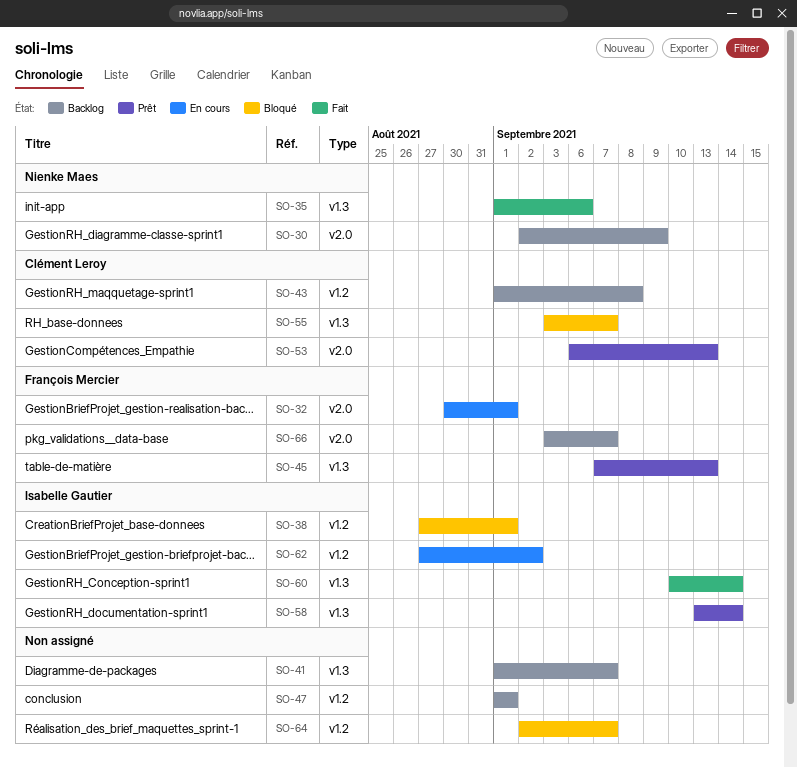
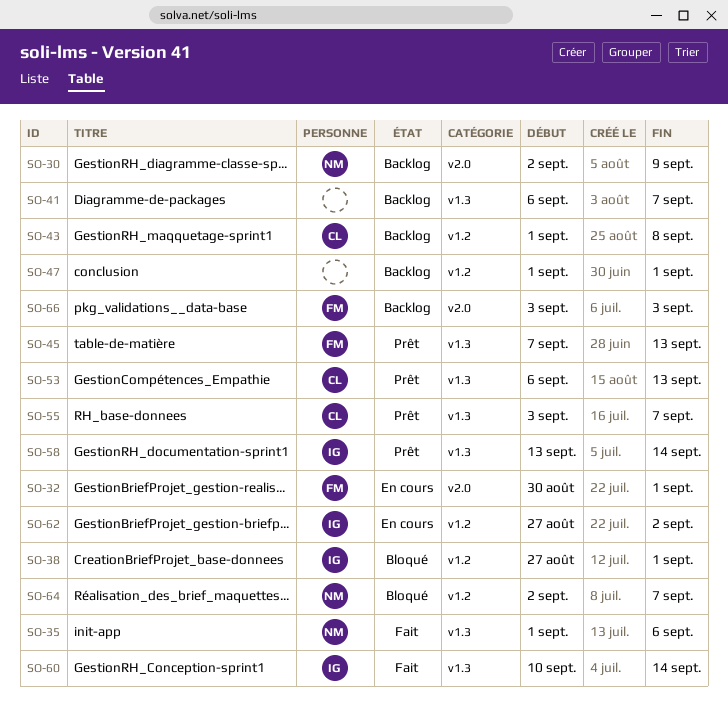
SO-41, start: Sep 1 -> Sep 6
SO-53, label: v2.0 -> v1.3
SO-55, status: Bloqué -> Prêt
SO-64, owner: none -> Nienke Maes
SO-66, due: Sep 7 -> Sep 3

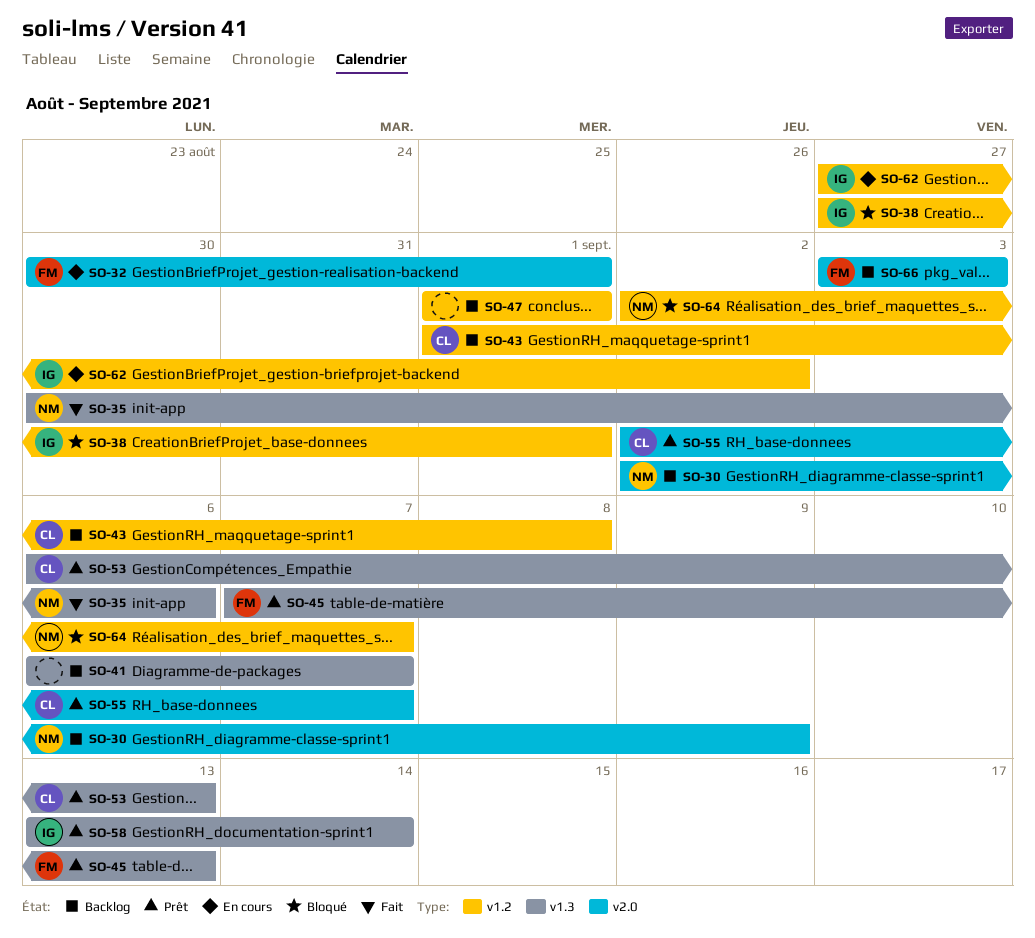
SO-35, start: Sep 1 -> Aug 30
SO-55, label: v1.3 -> v2.0
SO-55, start: Sep 3 -> Sep 2
SO-60: present -> none

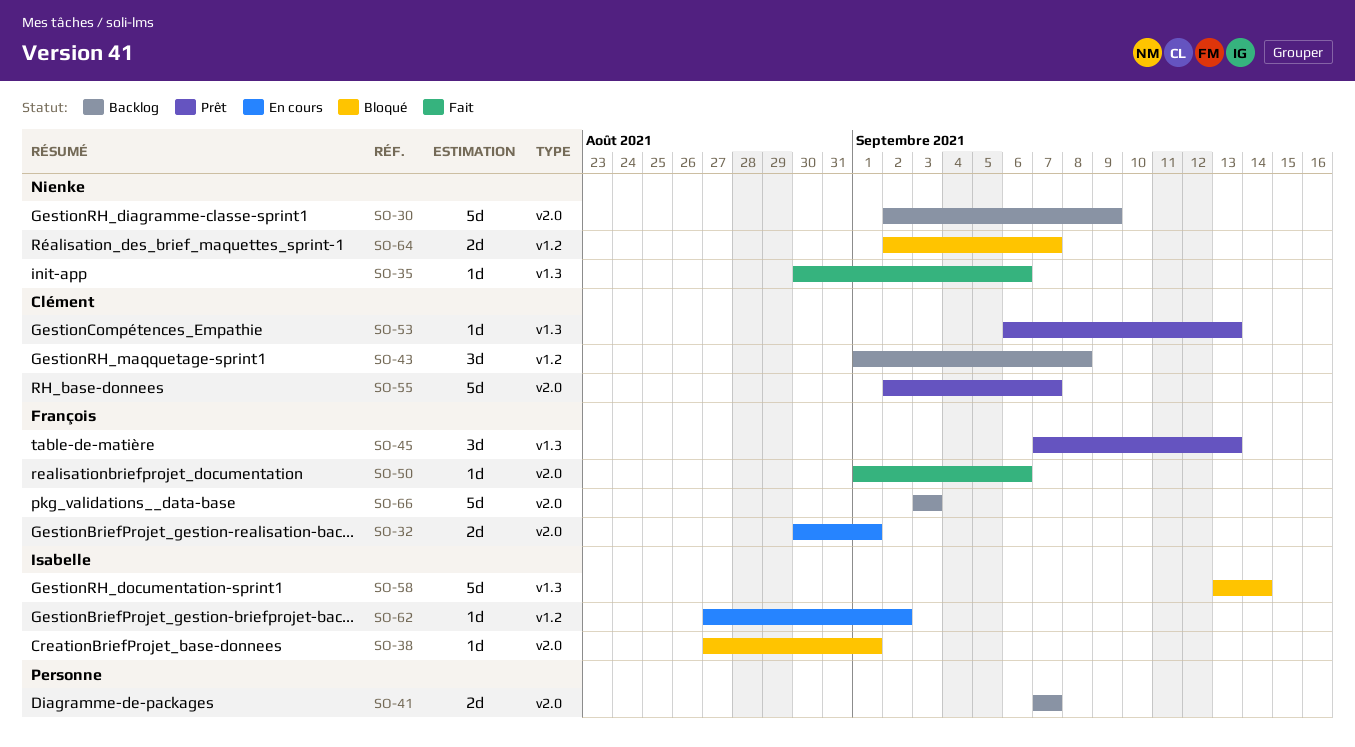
SO-38, label: v1.2 -> v2.0
SO-41, label: v1.3 -> v2.0
SO-41, start: Sep 6 -> Sep 7
SO-47: present -> none
SO-50: none -> present
SO-58, status: Prêt -> Bloqué

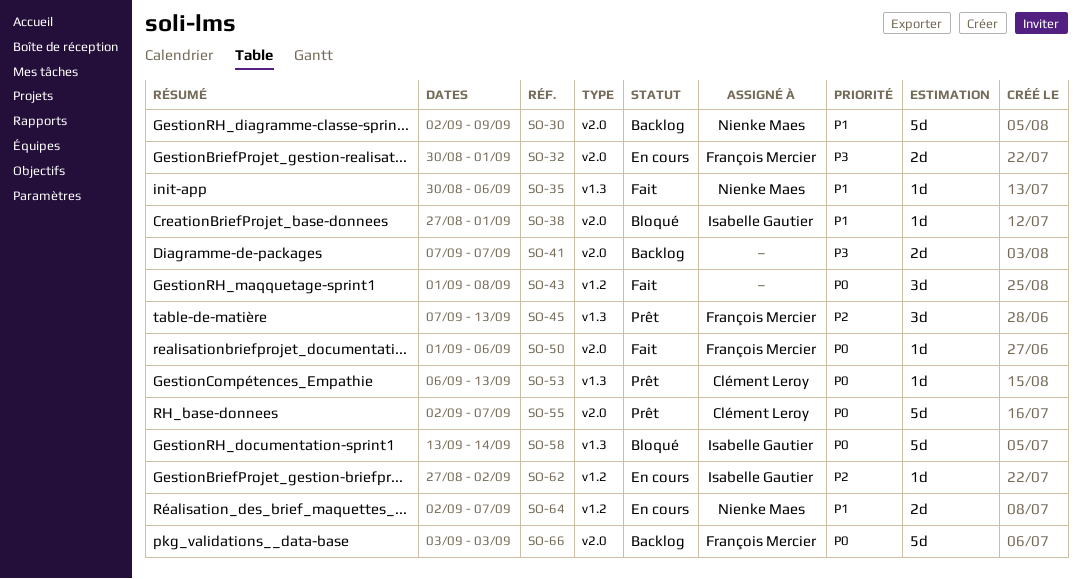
SO-43, status: Backlog -> Fait
SO-43, owner: Clément Leroy -> none
SO-64, status: Bloqué -> En cours

